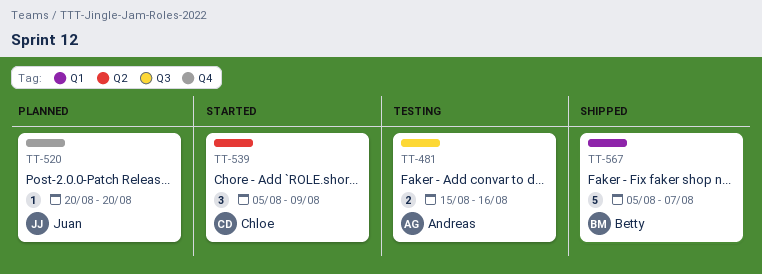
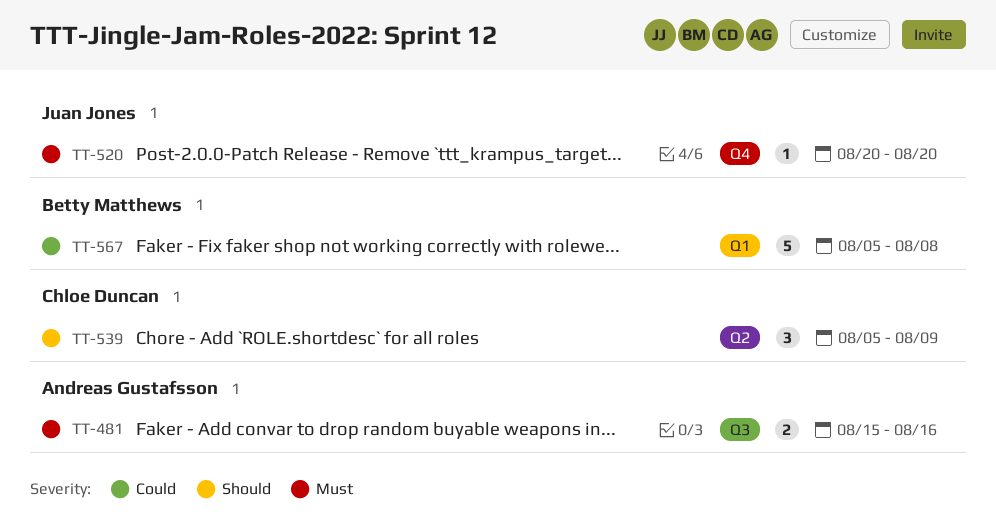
TT-567, due: Aug 7 -> Aug 8

